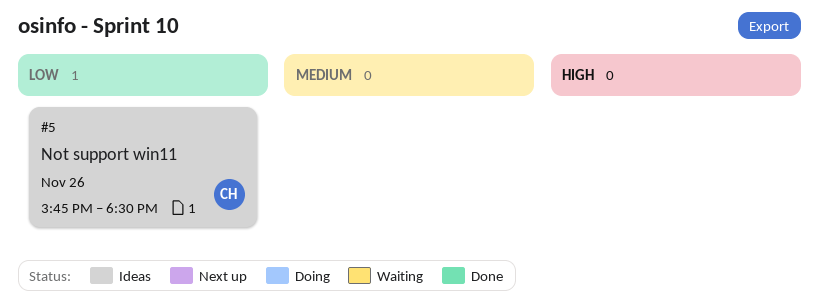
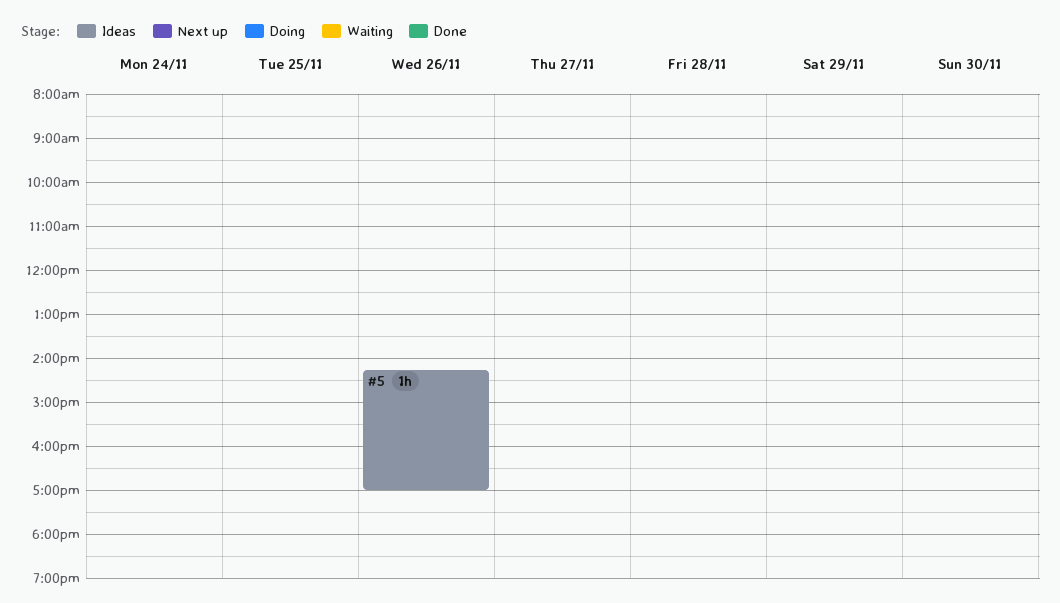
#5, begins: 15:45 -> 14:15
#5, ends: 18:30 -> 17:00

